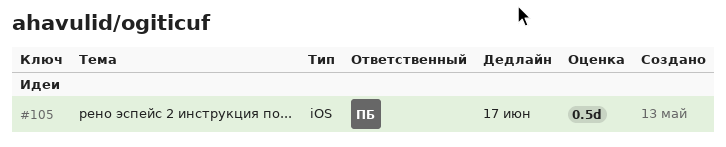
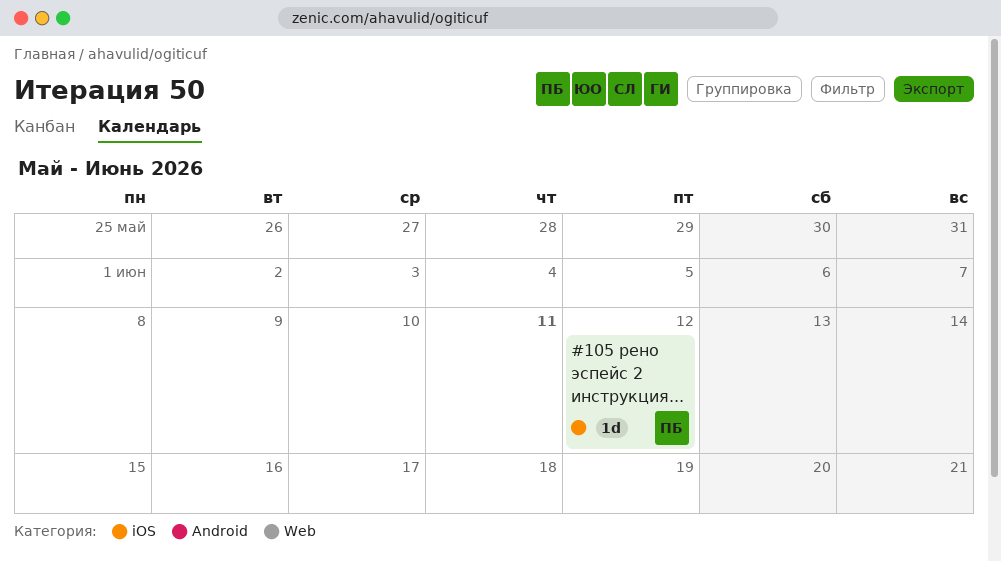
#105, estimate: 0.5d -> 1d
#105, due: Jun 17 -> Jun 12

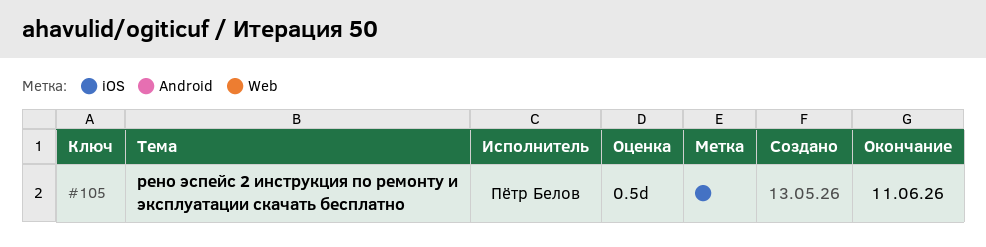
#105, estimate: 1d -> 0.5d
#105, due: Jun 12 -> Jun 11

